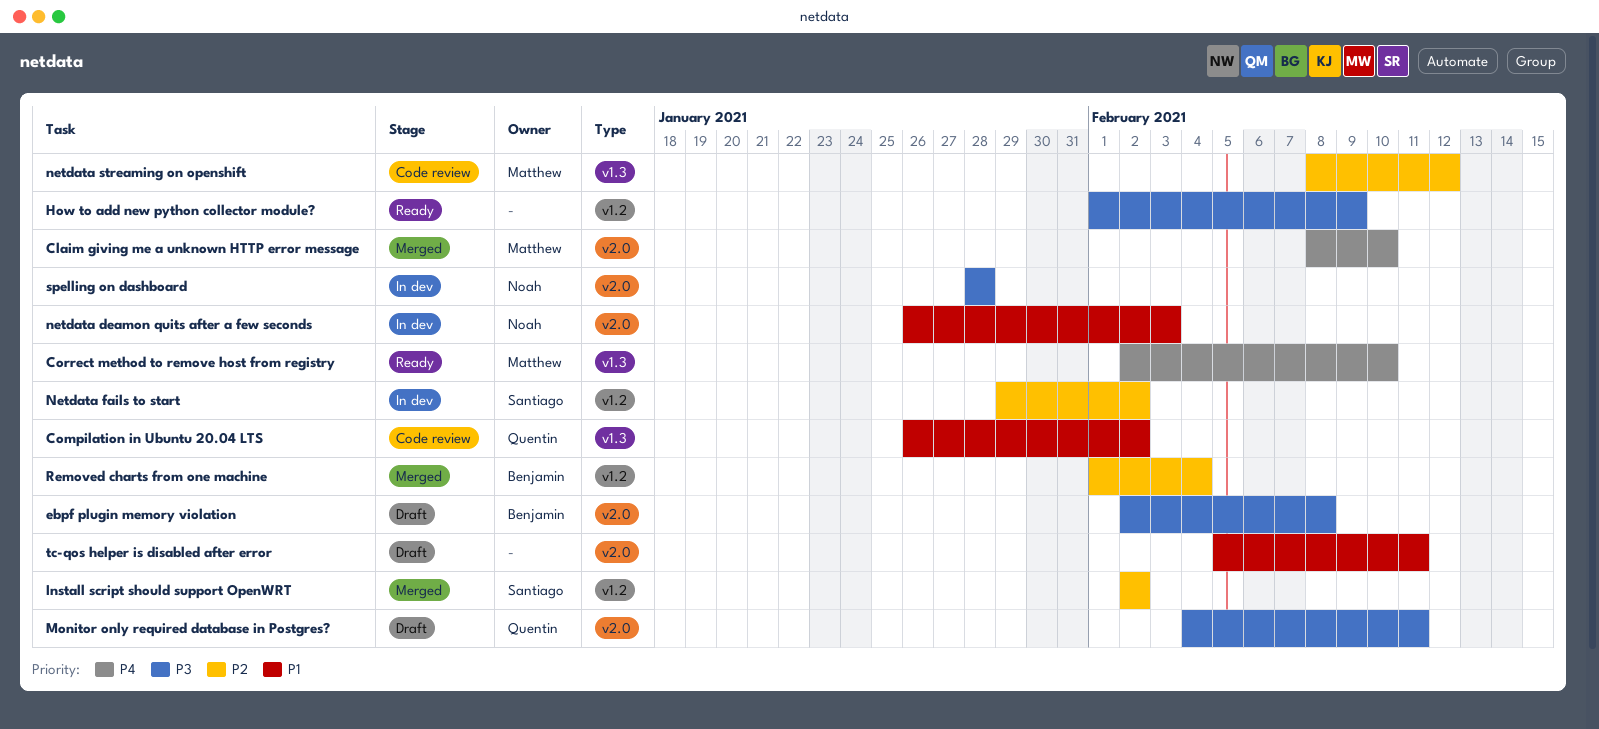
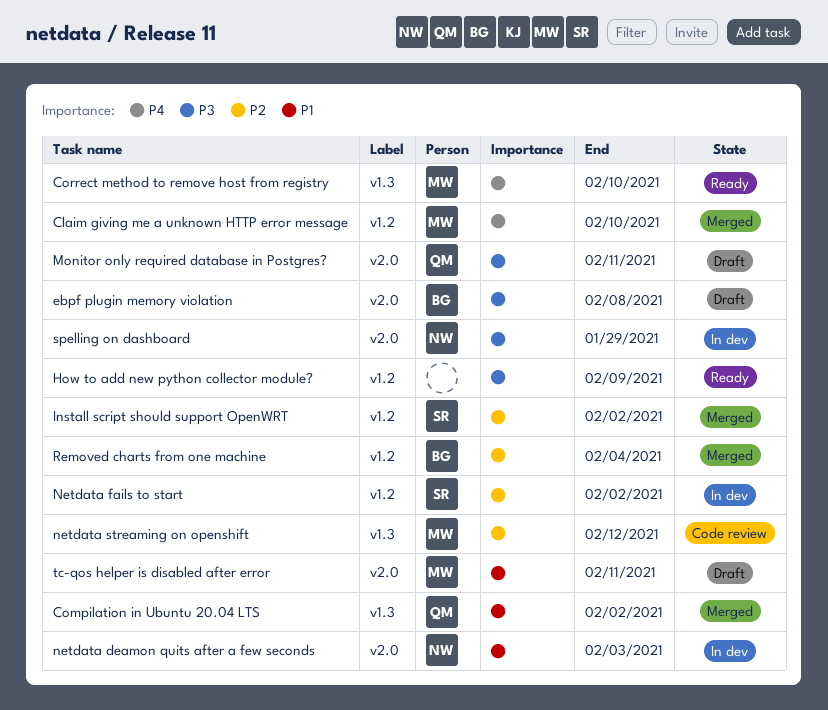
Claim giving me a unknown HTTP error message, label: v2.0 -> v1.2
Compilation in Ubuntu 20.04 LTS, status: Code review -> Merged
spelling on dashboard, due: Jan 28 -> Jan 29
tc-qos helper is disabled after error, owner: none -> Matthew

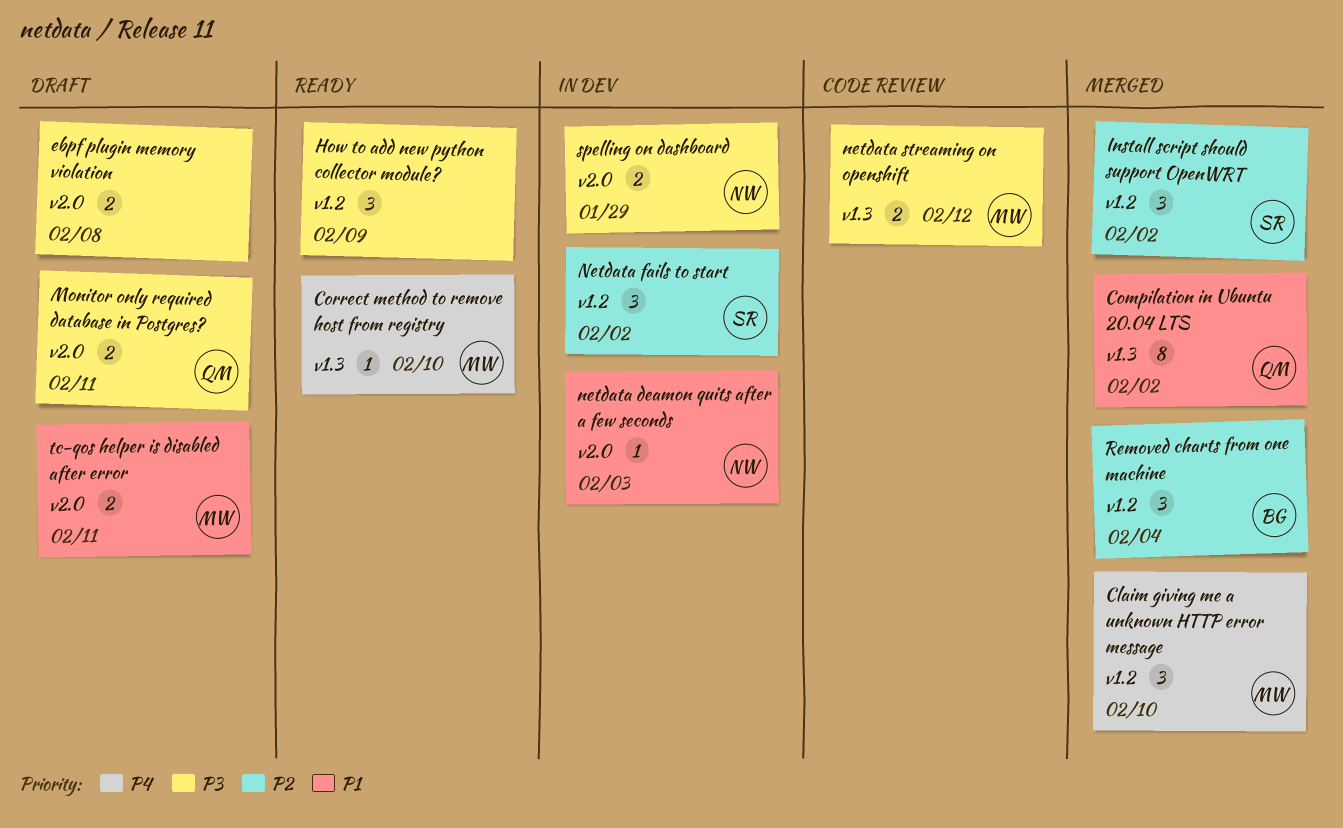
ebpf plugin memory violation, owner: BG -> none
netdata streaming on openshift, priority: P2 -> P3

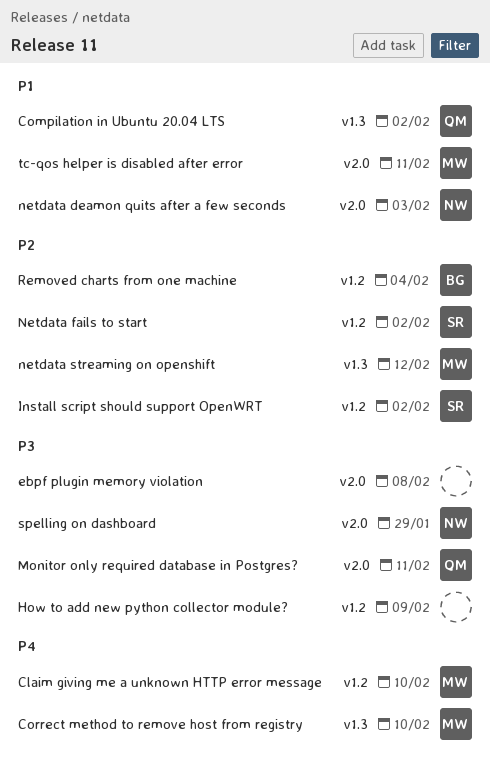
netdata streaming on openshift, priority: P3 -> P2

